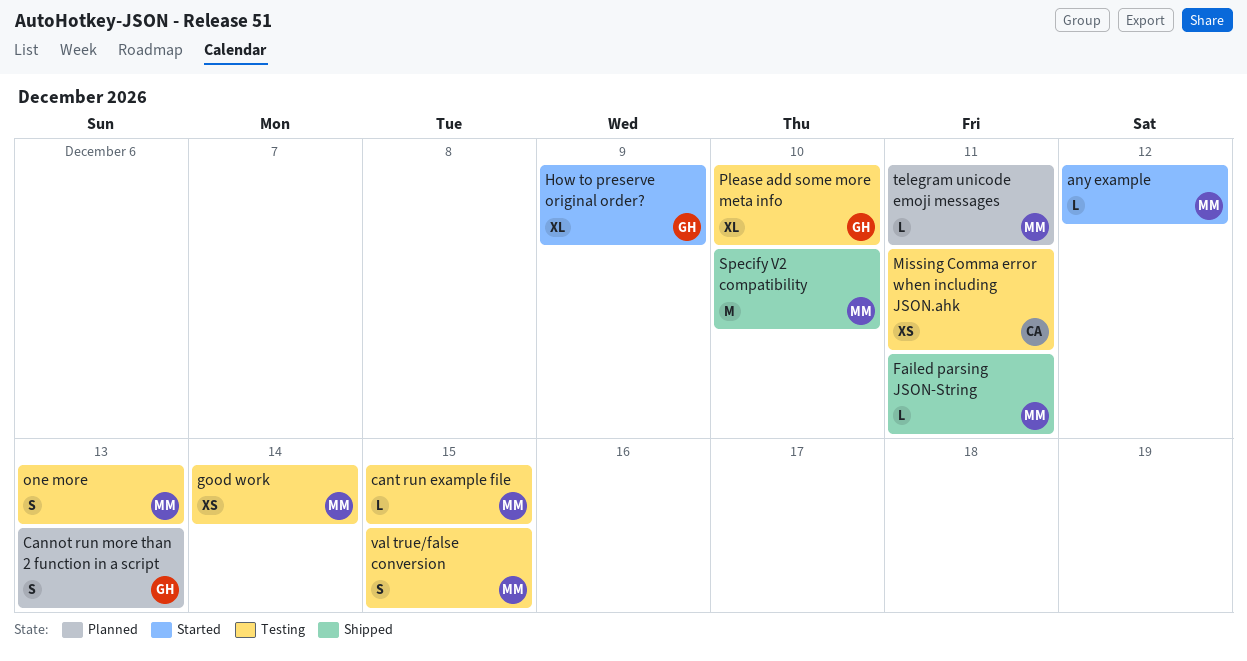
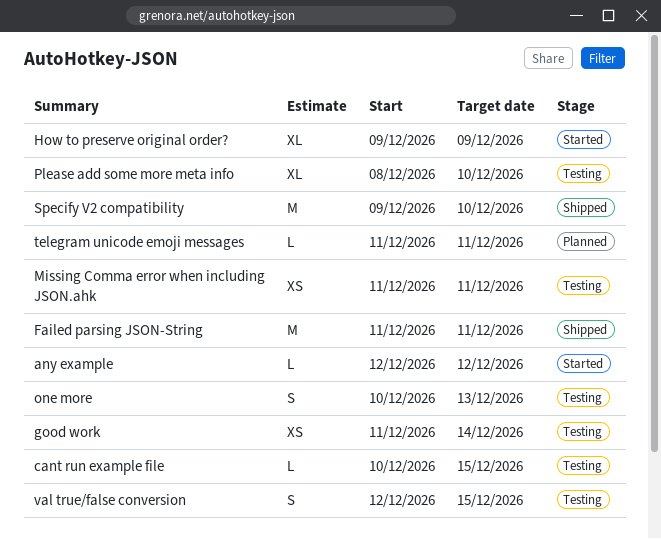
Cannot run more than 2 function in a script: present -> none
Failed parsing JSON-String, estimate: L -> M

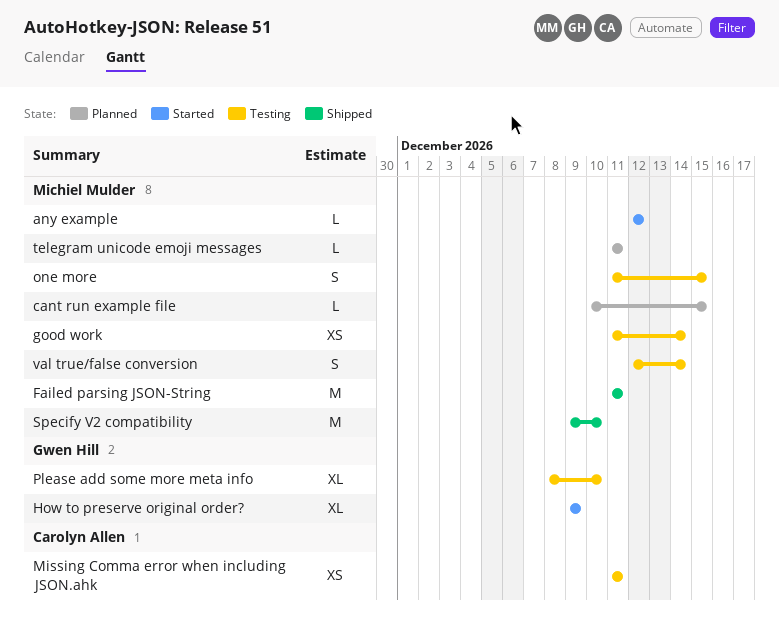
cant run example file, status: Testing -> Planned
one more, start: Dec 10 -> Dec 11
one more, due: Dec 13 -> Dec 15
val true/false conversion, due: Dec 15 -> Dec 14

